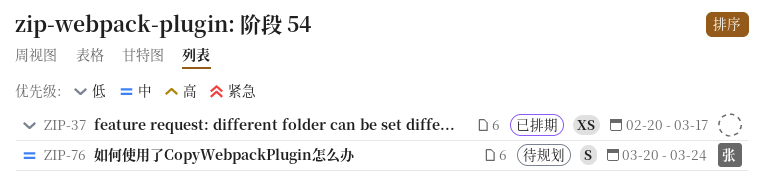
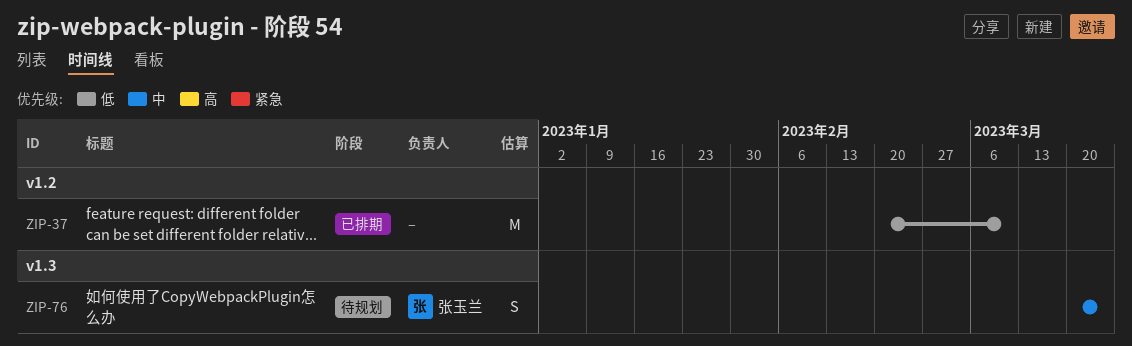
ZIP-37, estimate: XS -> M
ZIP-37, due: Mar 17 -> Mar 10

